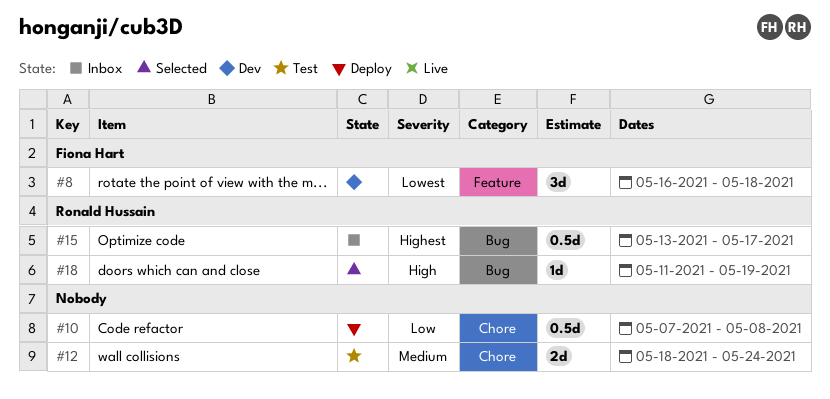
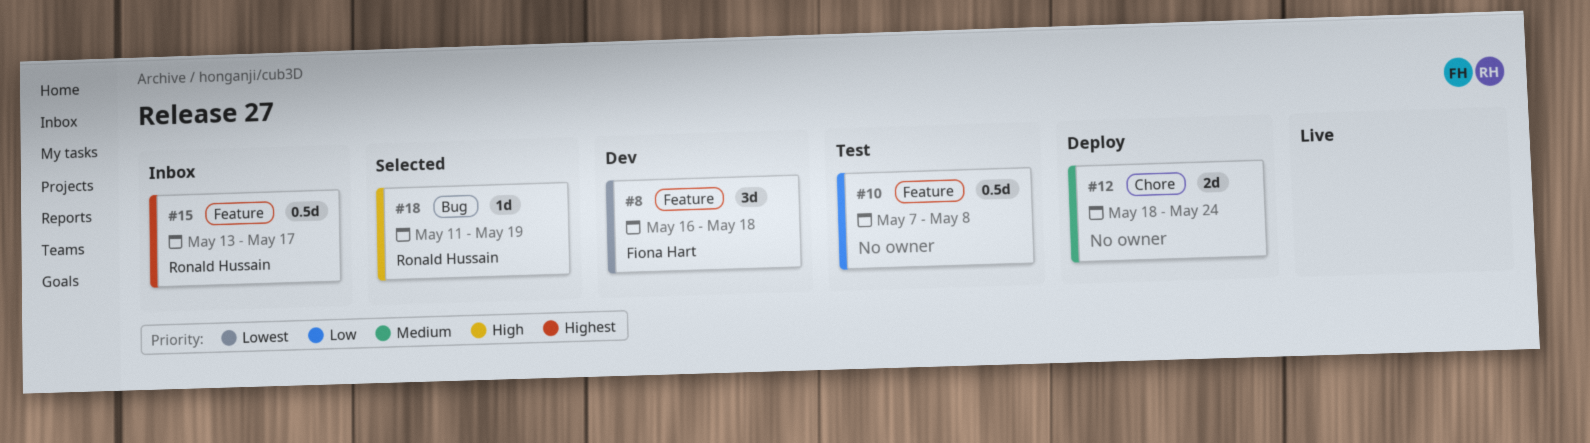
#10, status: Deploy -> Test
#10, label: Chore -> Feature
#12, status: Test -> Deploy
#15, label: Bug -> Feature

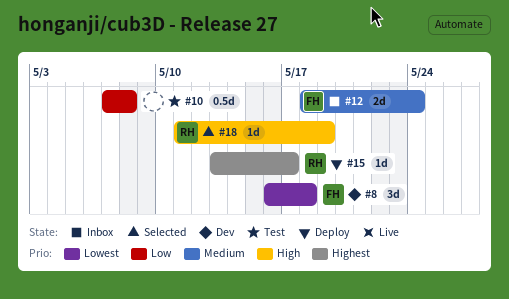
#12, status: Deploy -> Inbox
#12, owner: none -> Fiona Hart
#15, status: Inbox -> Deploy
#15, estimate: 0.5d -> 1d

